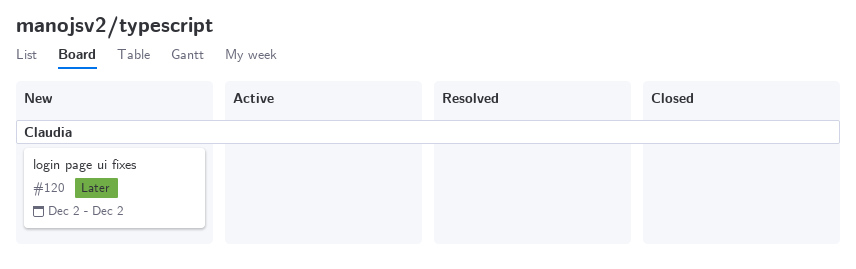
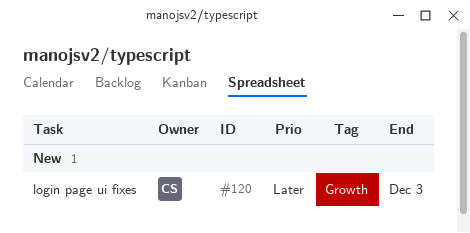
#120, due: Dec 2 -> Dec 3

